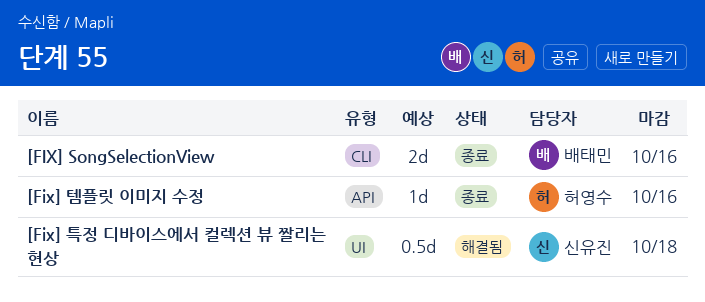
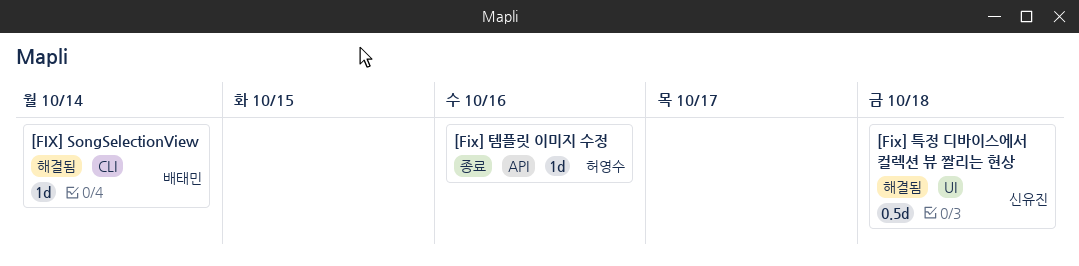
[FIX] SongSelectionView, status: 종료 -> 해결됨
[FIX] SongSelectionView, estimate: 2d -> 1d
[FIX] SongSelectionView, due: Oct 16 -> Oct 14

